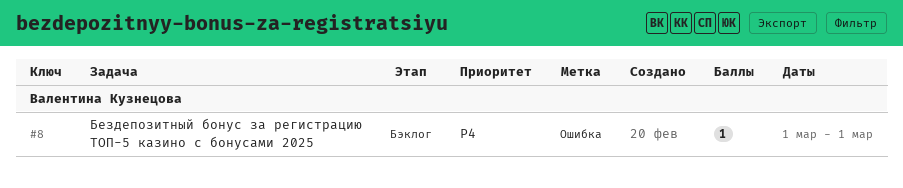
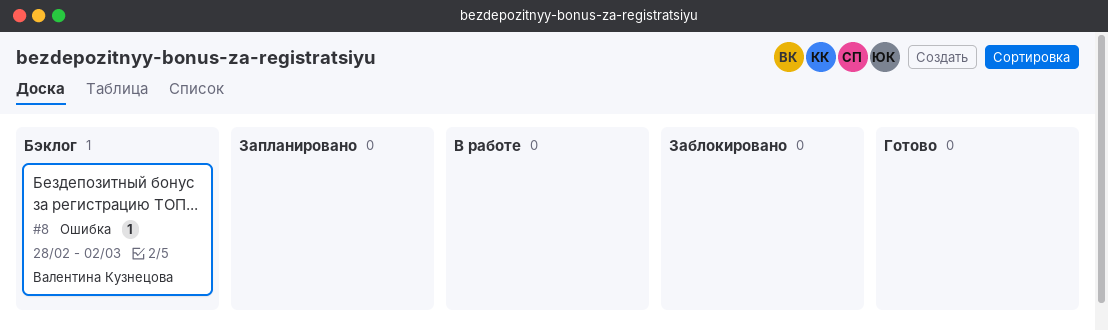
#8, start: Mar 1 -> Feb 28
#8, due: Mar 1 -> Mar 2

